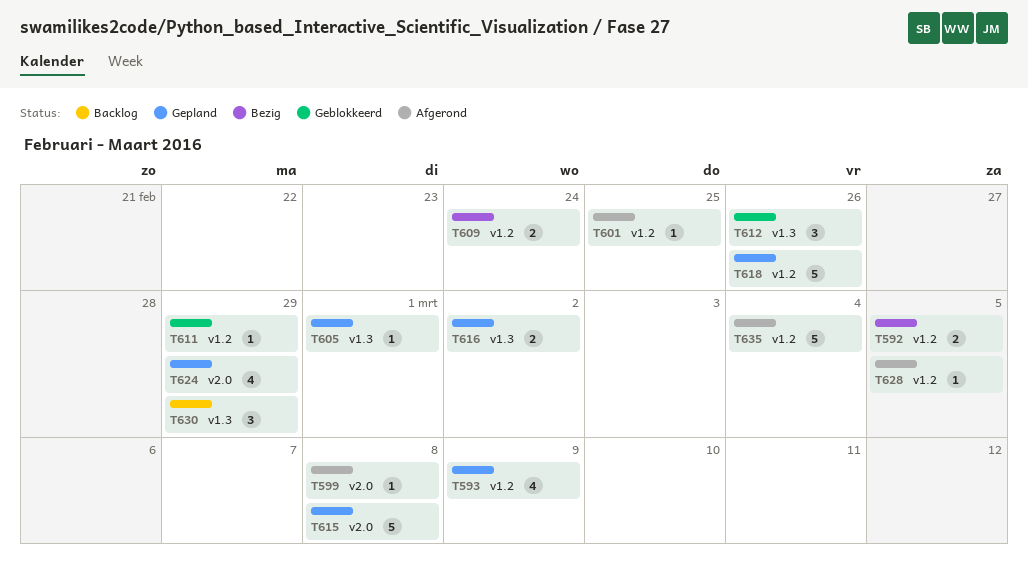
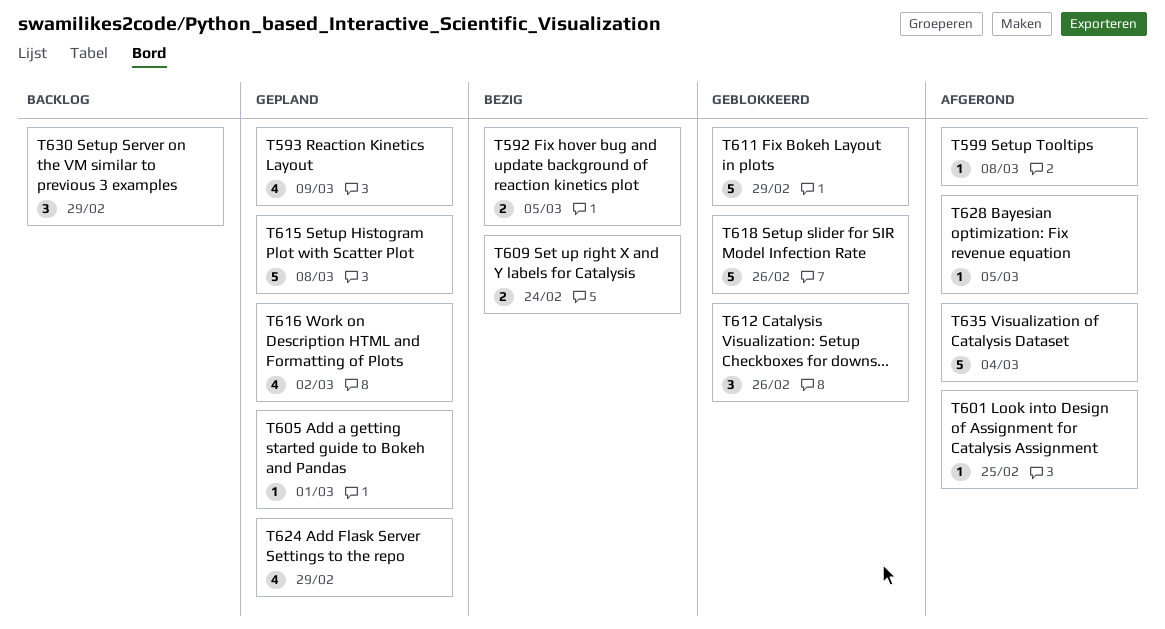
T611, estimate: 1 -> 5
T616, estimate: 2 -> 4
T618, status: Gepland -> Geblokkeerd

